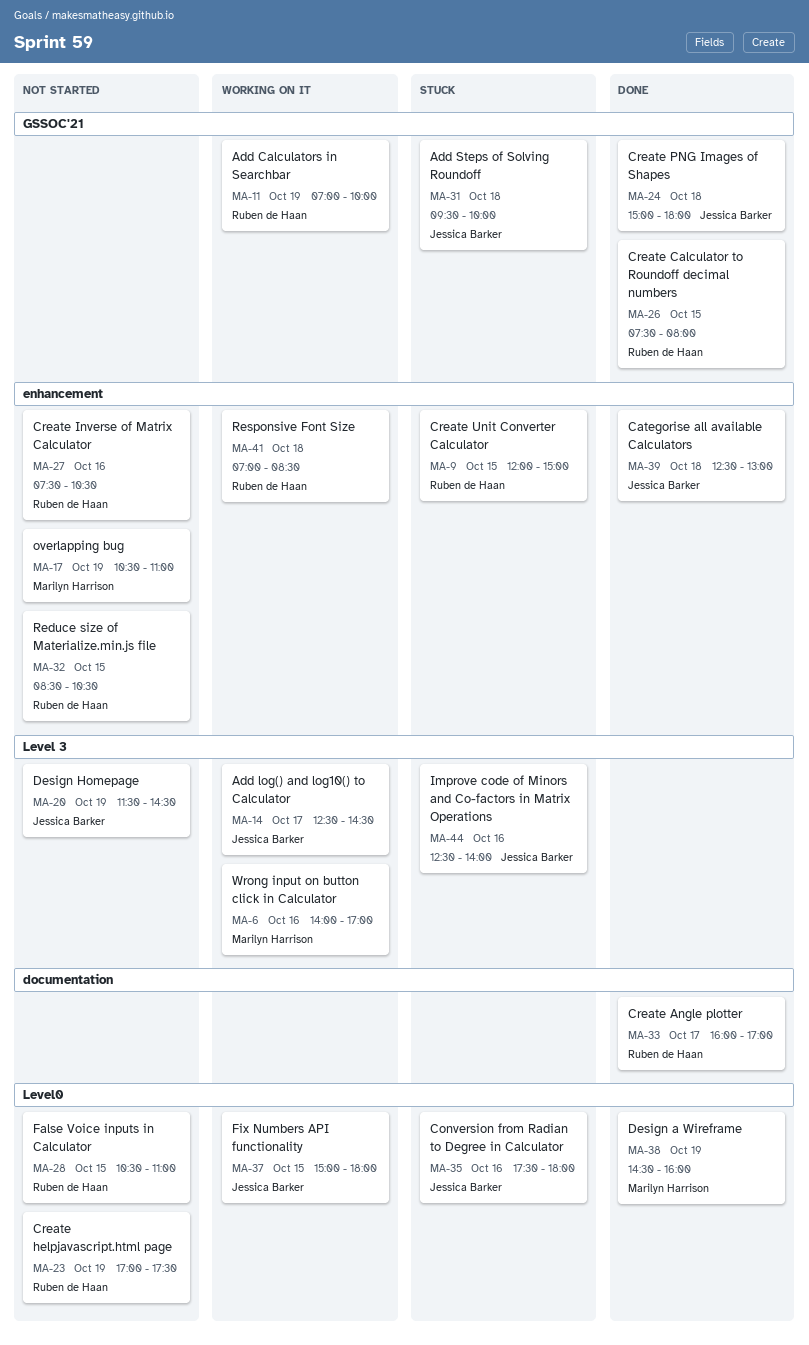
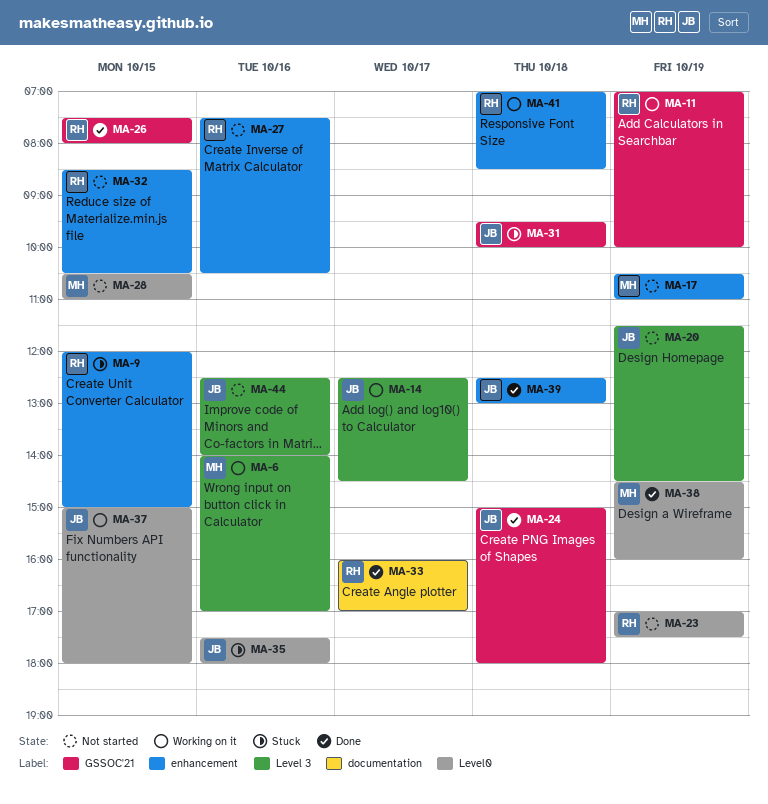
MA-28, owner: Ruben de Haan -> Marilyn Harrison
MA-44, status: Stuck -> Not started

